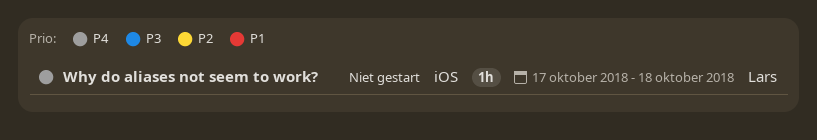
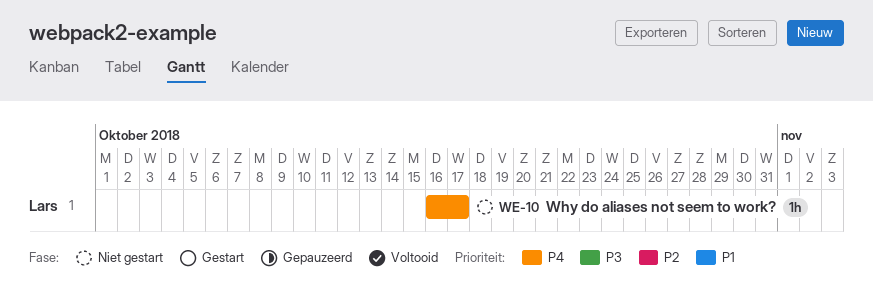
Why do aliases not seem to work?, start: Oct 17 -> Oct 16
Why do aliases not seem to work?, due: Oct 18 -> Oct 17

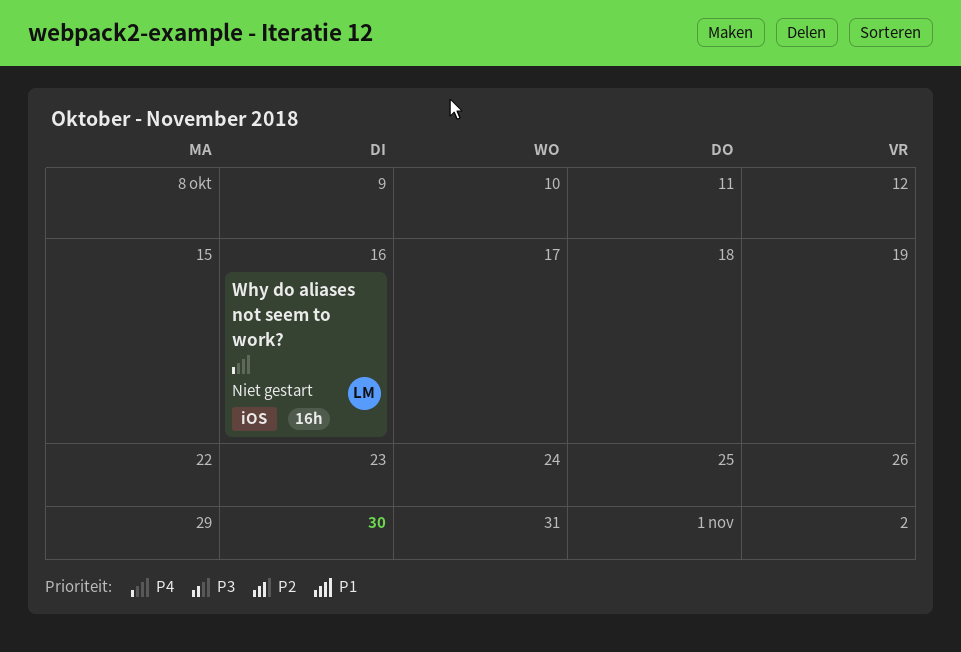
Why do aliases not seem to work?, estimate: 1h -> 16h
Why do aliases not seem to work?, due: Oct 17 -> Oct 16

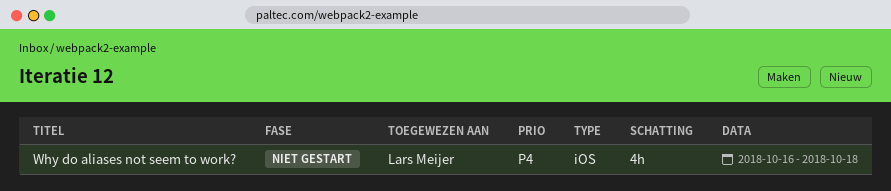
Why do aliases not seem to work?, estimate: 16h -> 4h
Why do aliases not seem to work?, due: Oct 16 -> Oct 18

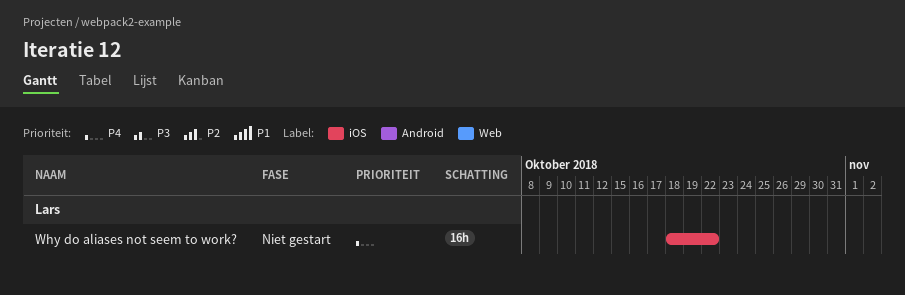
Why do aliases not seem to work?, estimate: 4h -> 16h
Why do aliases not seem to work?, start: Oct 16 -> Oct 18
Why do aliases not seem to work?, due: Oct 18 -> Oct 22

